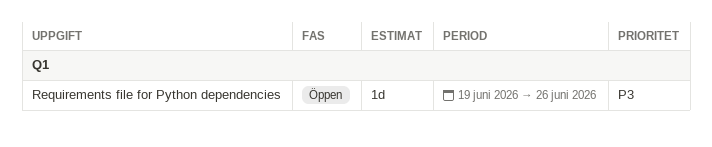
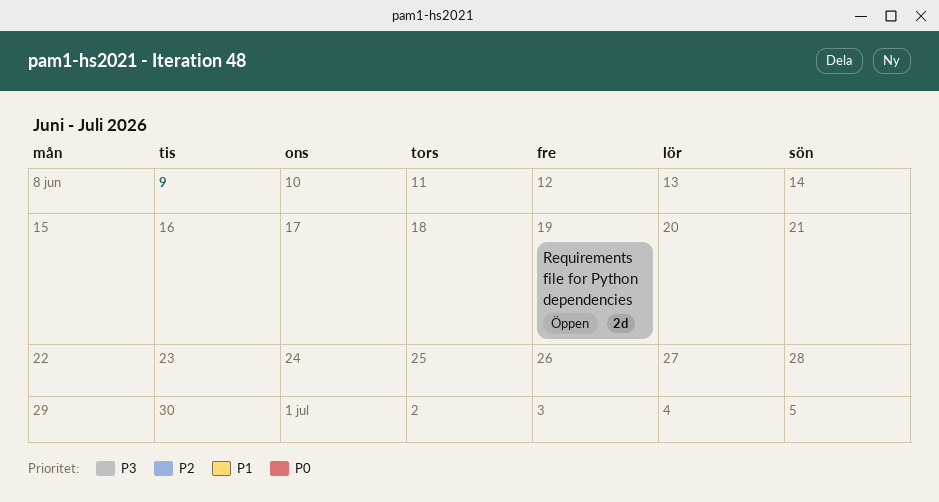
Requirements file for Python dependencies, estimate: 1d -> 2d
Requirements file for Python dependencies, due: Jun 26 -> Jun 19

